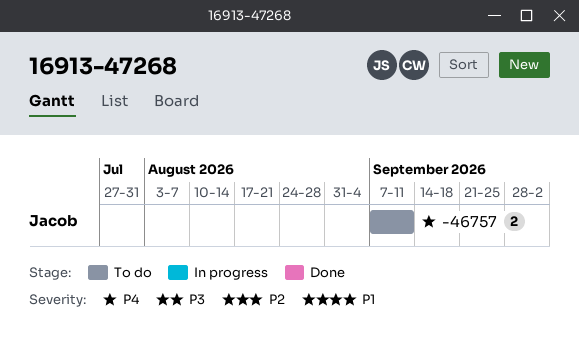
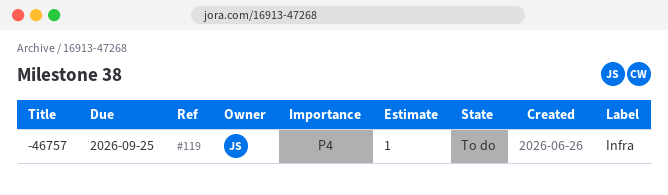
-46757, estimate: 2 -> 1
-46757, due: Sep 11 -> Sep 25

